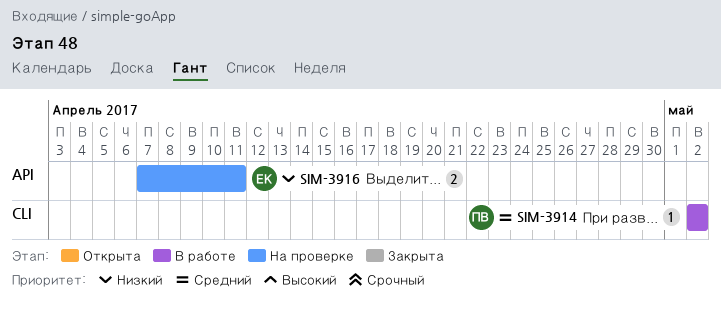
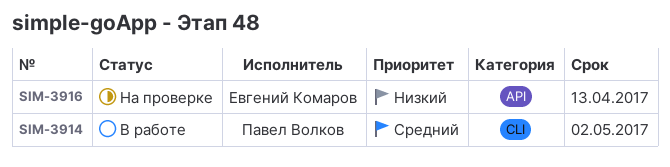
SIM-3916, due: Apr 11 -> Apr 13

